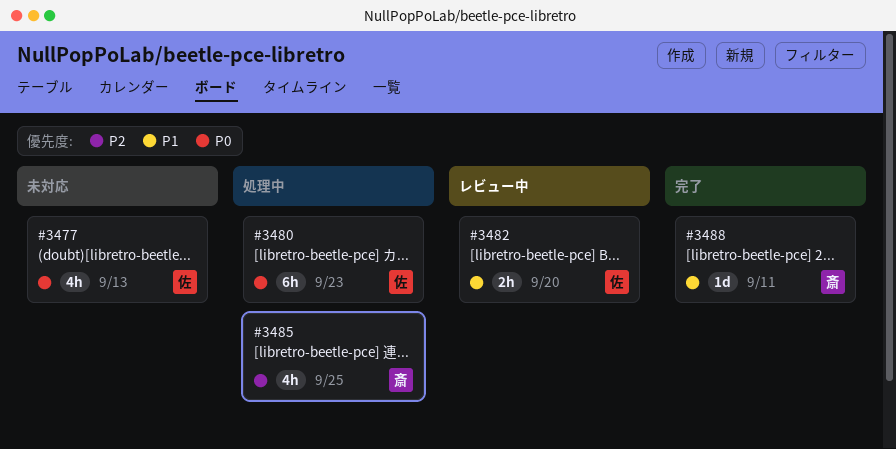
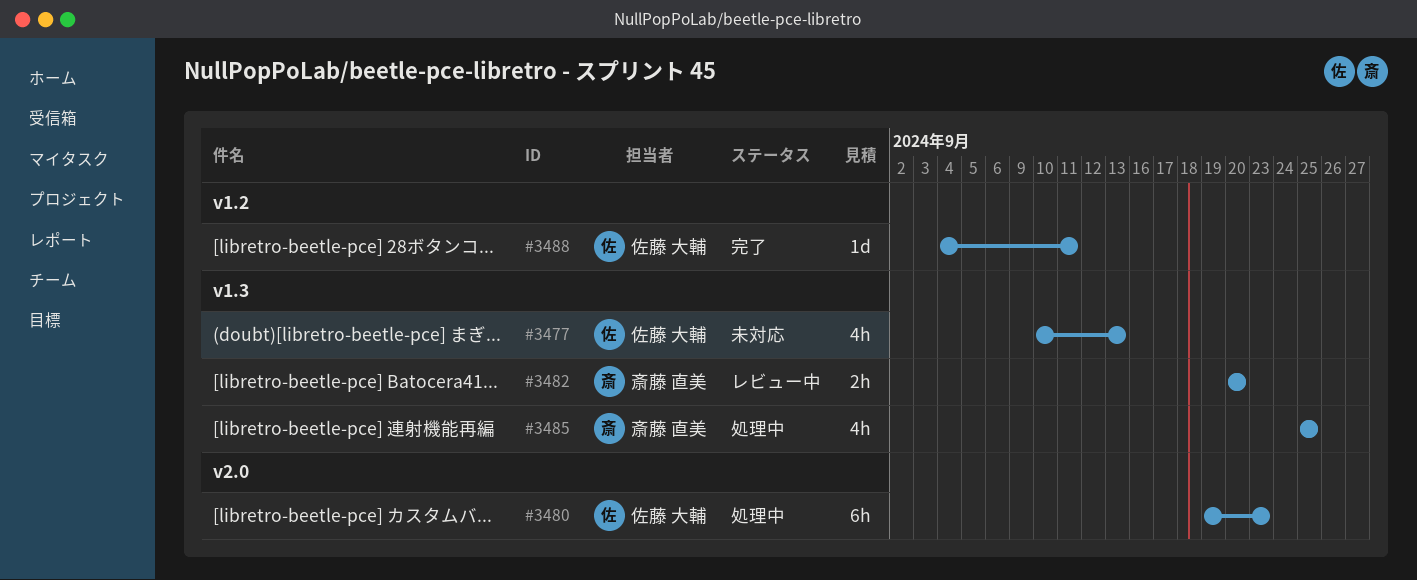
#3482, owner: 佐藤 大輔 -> 斎藤 直美
#3488, owner: 斎藤 直美 -> 佐藤 大輔

